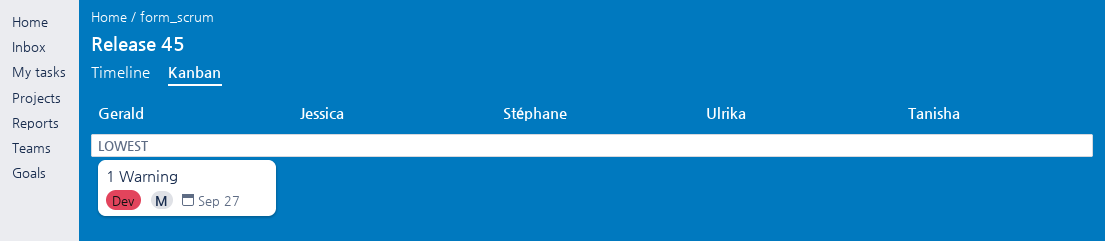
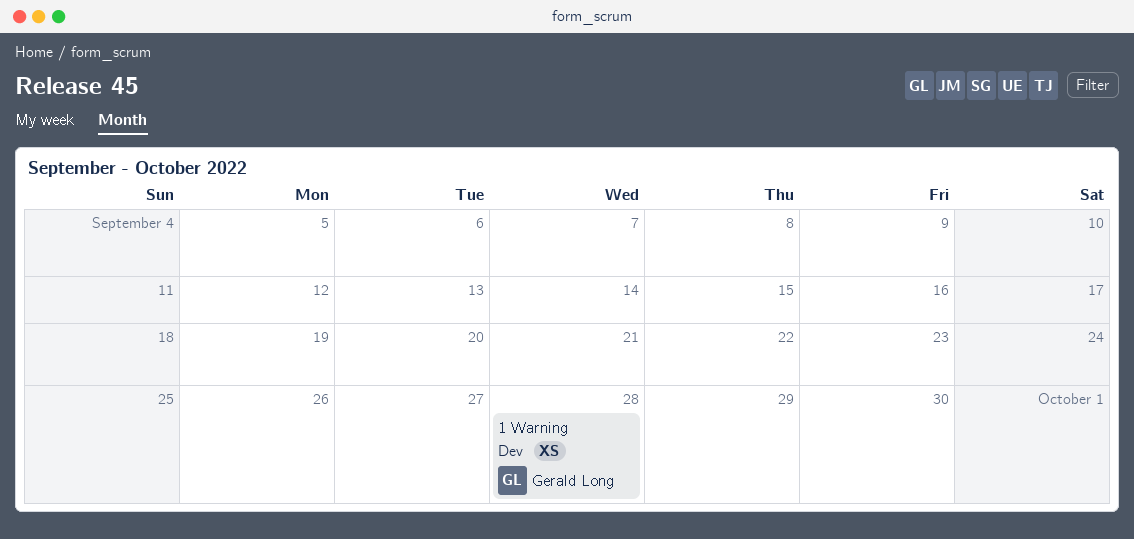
1 Warning, estimate: M -> XS
1 Warning, due: Sep 27 -> Sep 28

